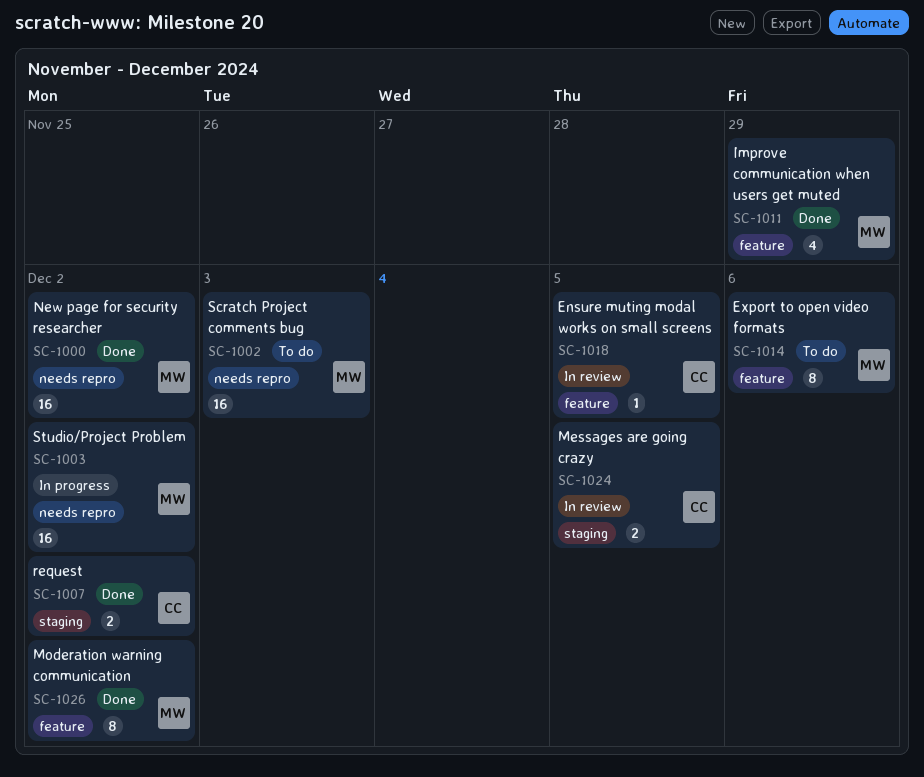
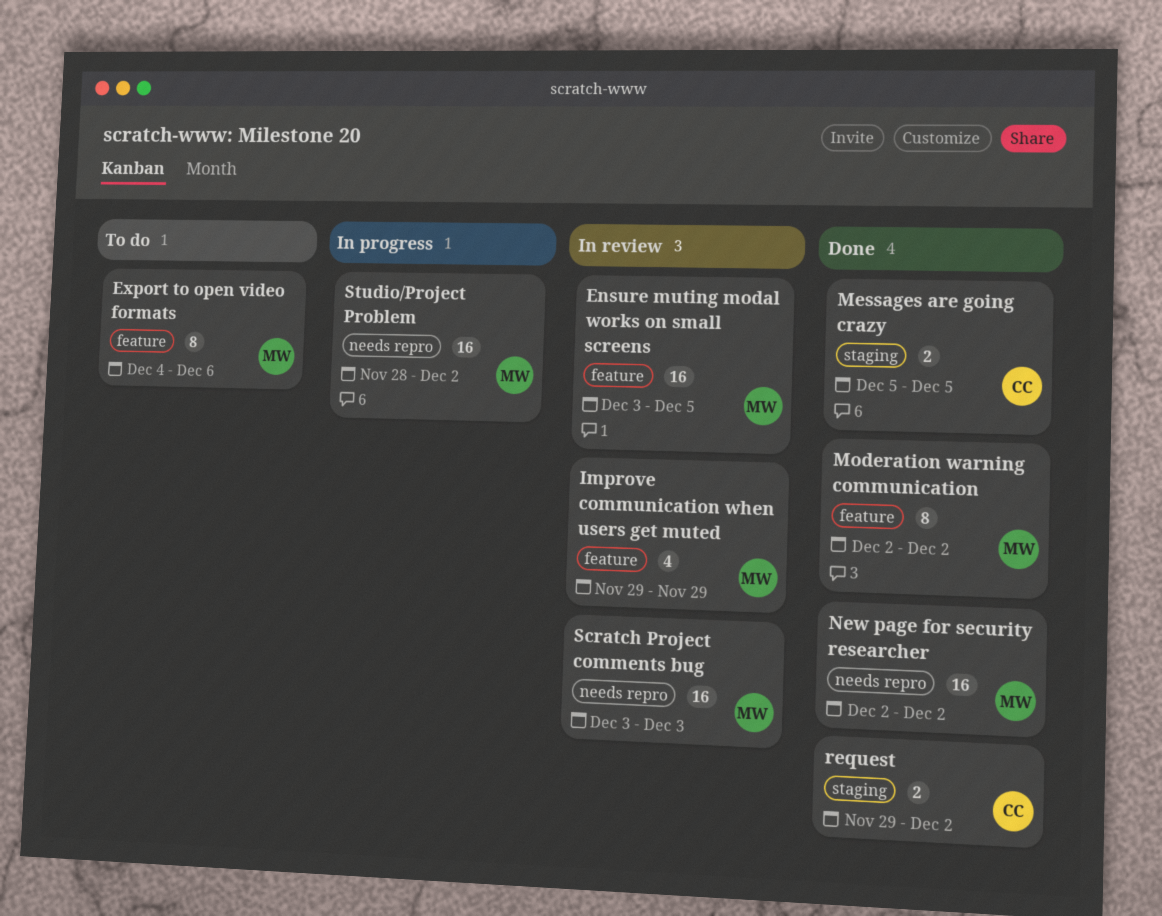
Ensure muting modal works on small screens, owner: CC -> MW
Ensure muting modal works on small screens, estimate: 1 -> 16
Improve communication when users get muted, status: Done -> In review
Messages are going crazy, status: In review -> Done
Scratch Project comments bug, status: To do -> In review

